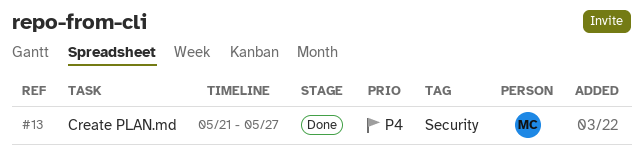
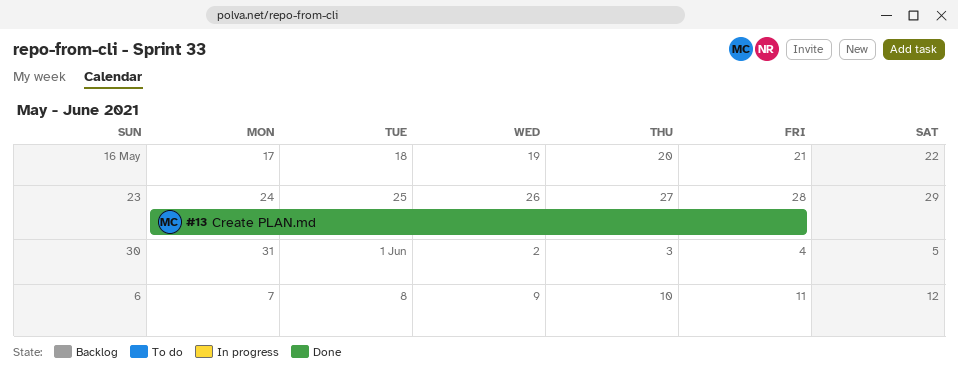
#13, start: May 21 -> May 24
#13, due: May 27 -> May 28

